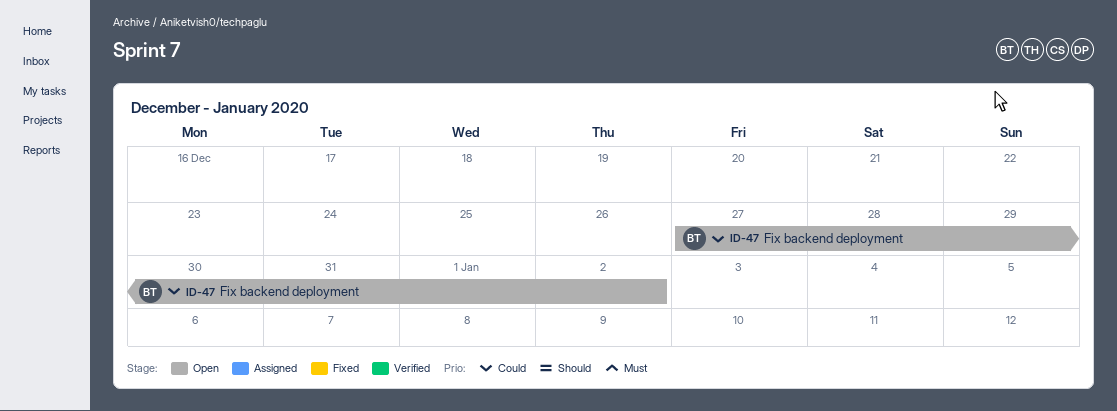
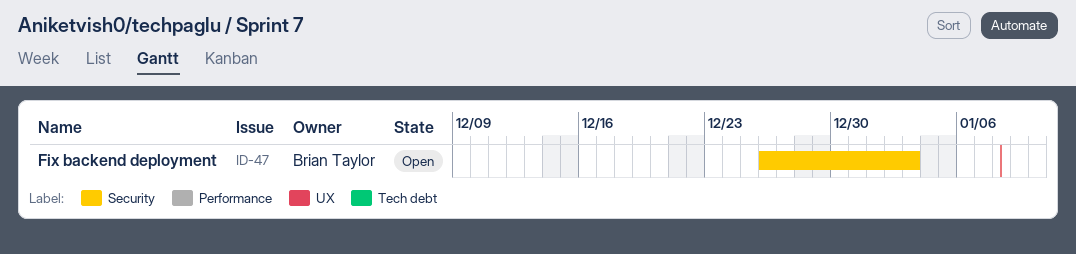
ID-47, start: Dec 27 -> Dec 26
ID-47, due: Jan 2 -> Jan 3

